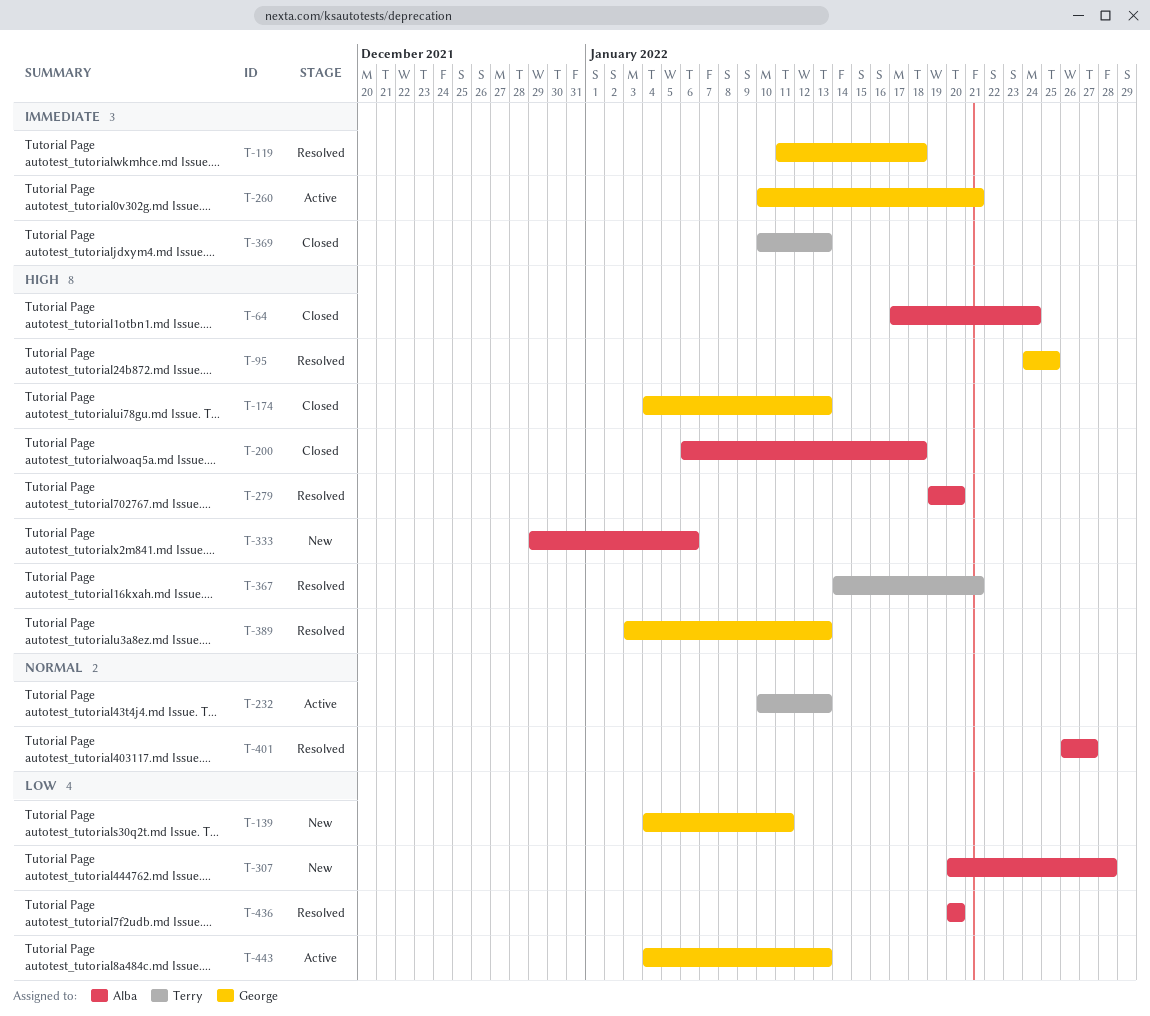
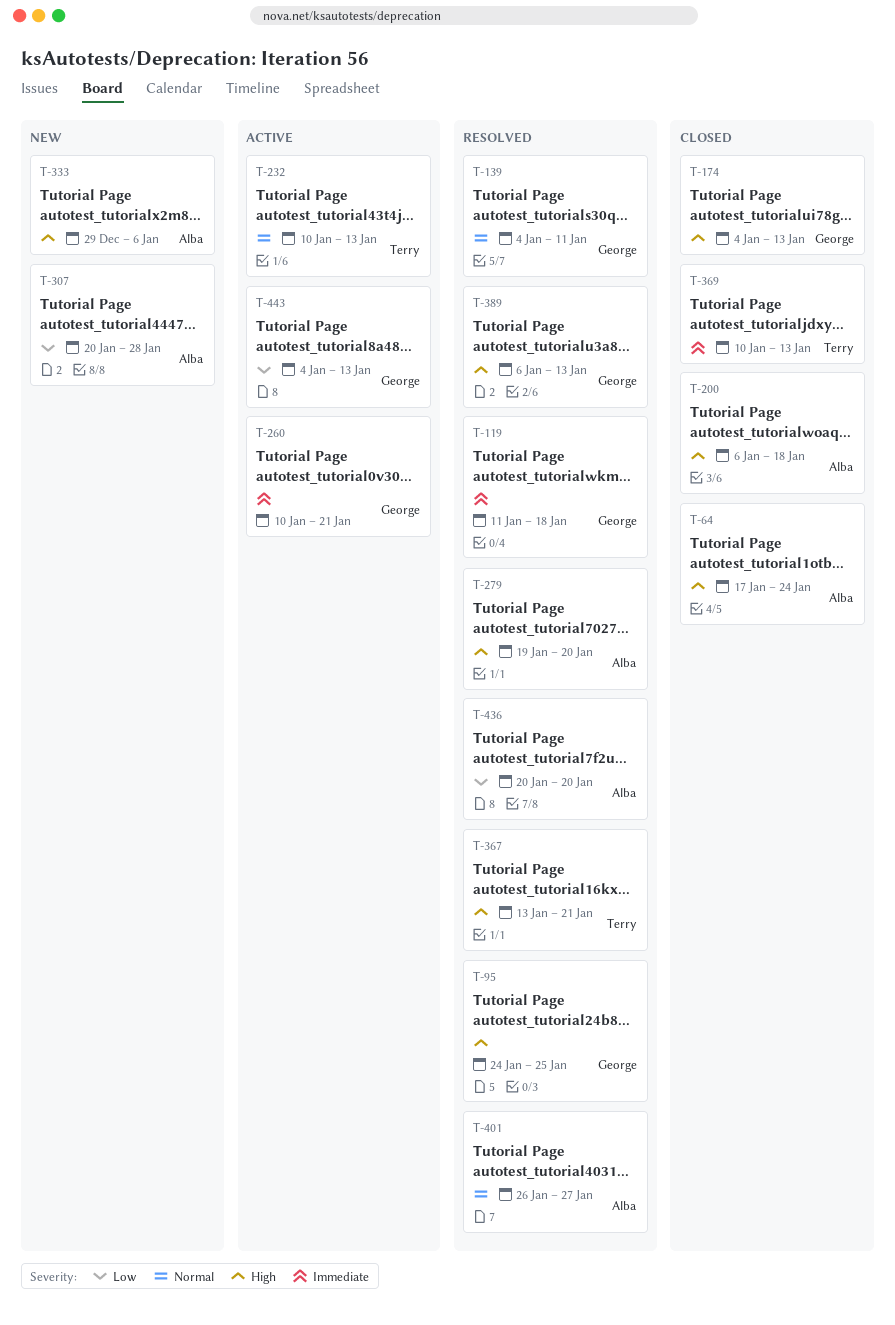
T-139, status: New -> Resolved
T-139, priority: Low -> Normal
T-367, start: Jan 14 -> Jan 13
T-389, start: Jan 3 -> Jan 6

